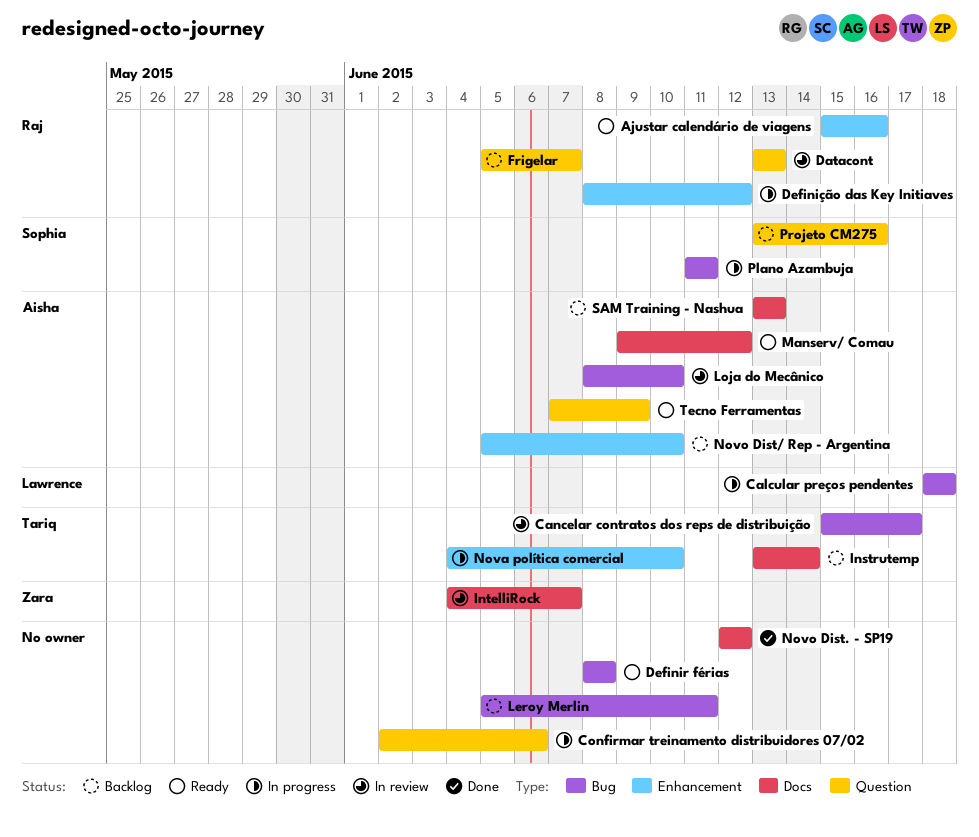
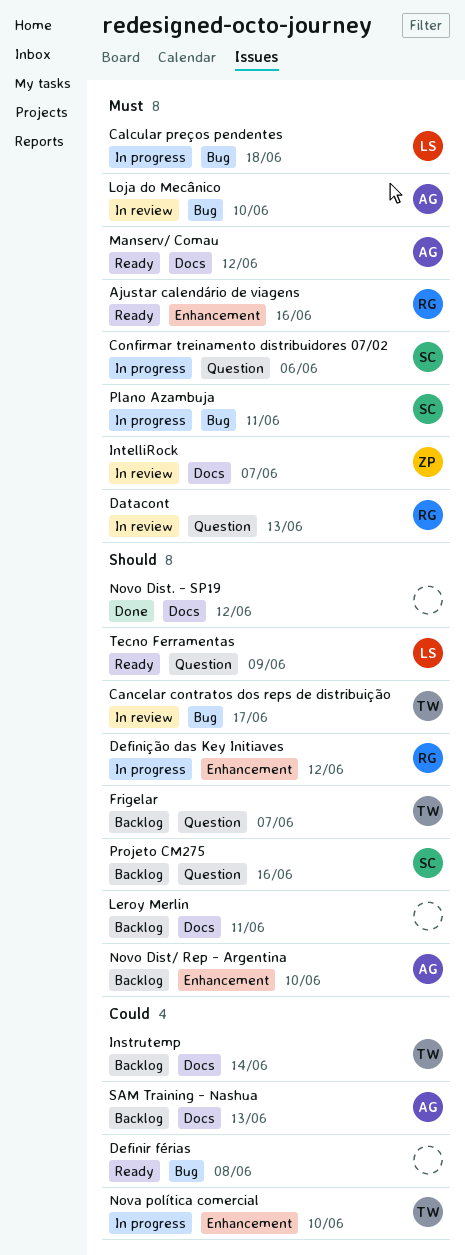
Confirmar treinamento distribuidores 07/02, owner: none -> Sophia
Frigelar, owner: Raj -> Tariq
Leroy Merlin, label: Bug -> Docs
Tecno Ferramentas, owner: Aisha -> Lawrence

